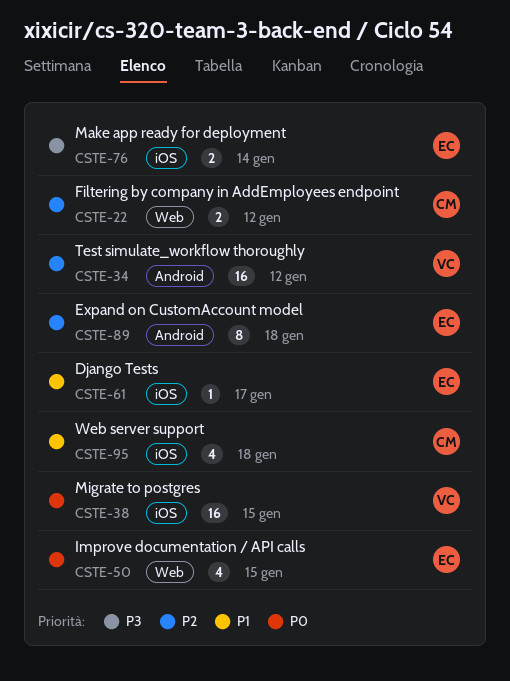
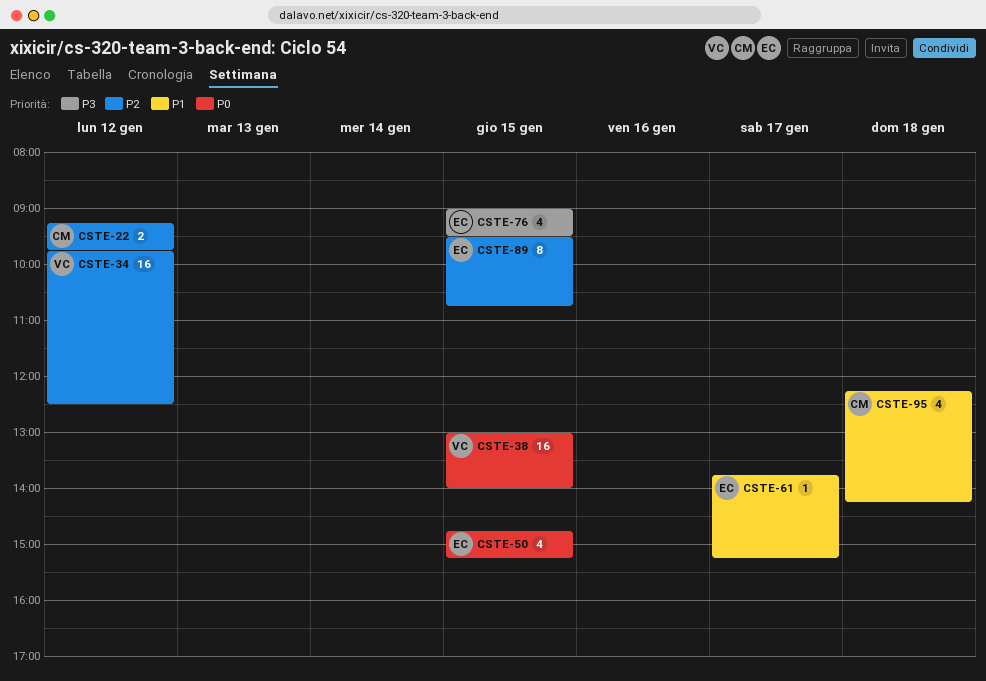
CSTE-76, estimate: 2 -> 4
CSTE-76, day: Jan 14 -> Jan 15
CSTE-89, day: Jan 18 -> Jan 15

